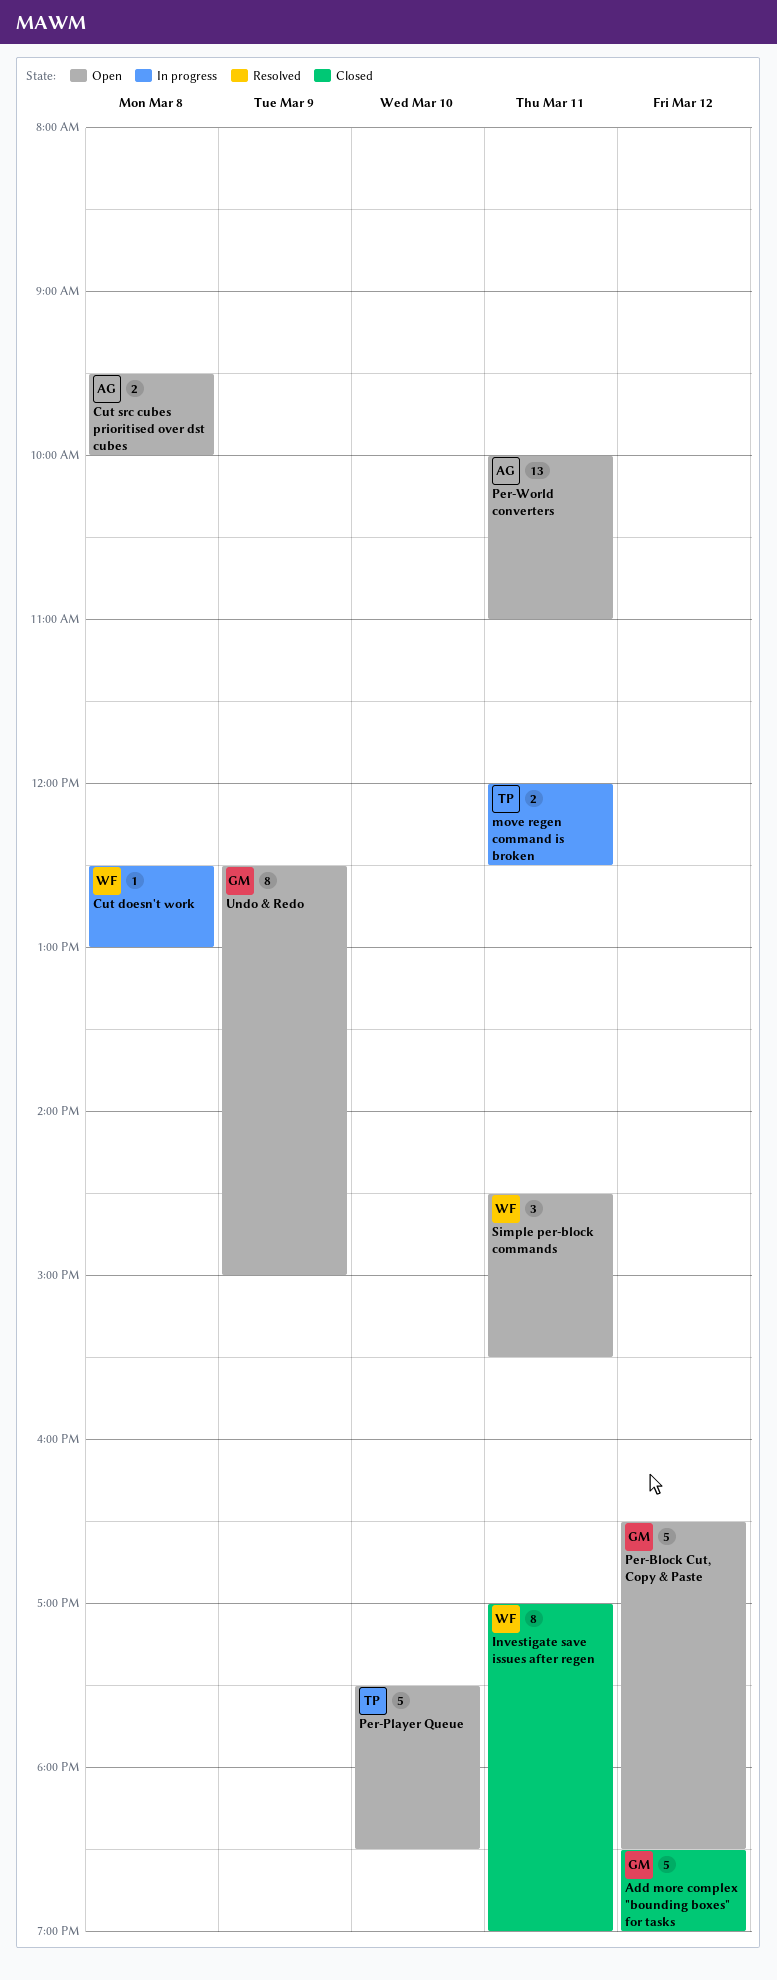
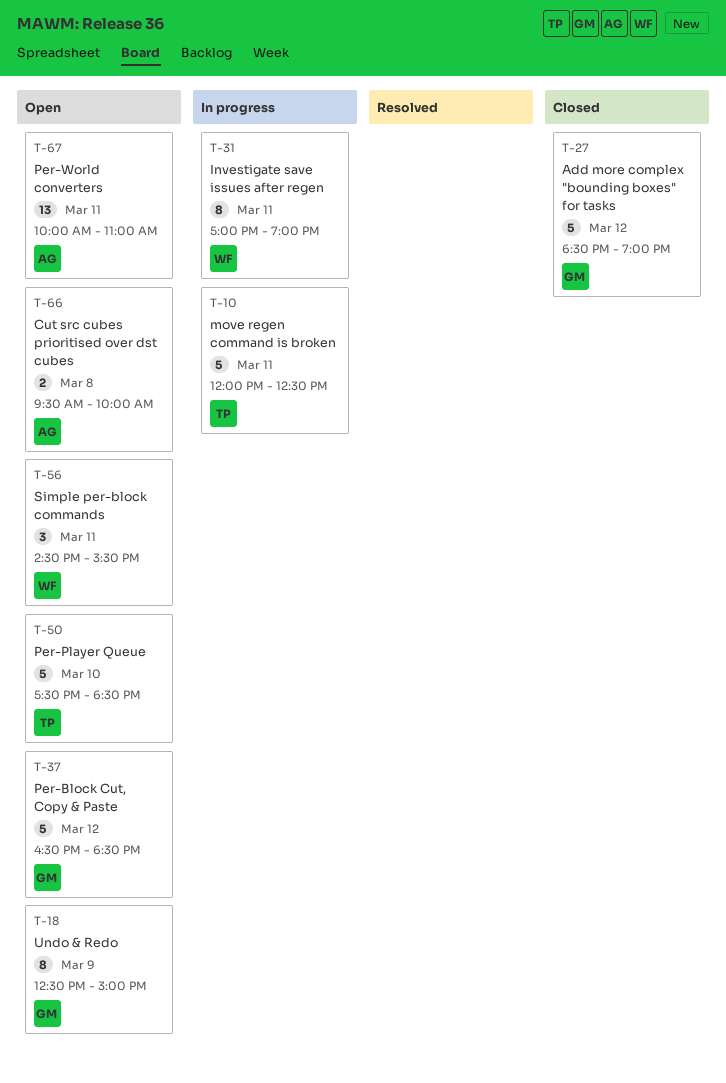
Cut doesn't work: present -> none
Investigate save issues after regen, status: Closed -> In progress
move regen command is broken, estimate: 2 -> 5

